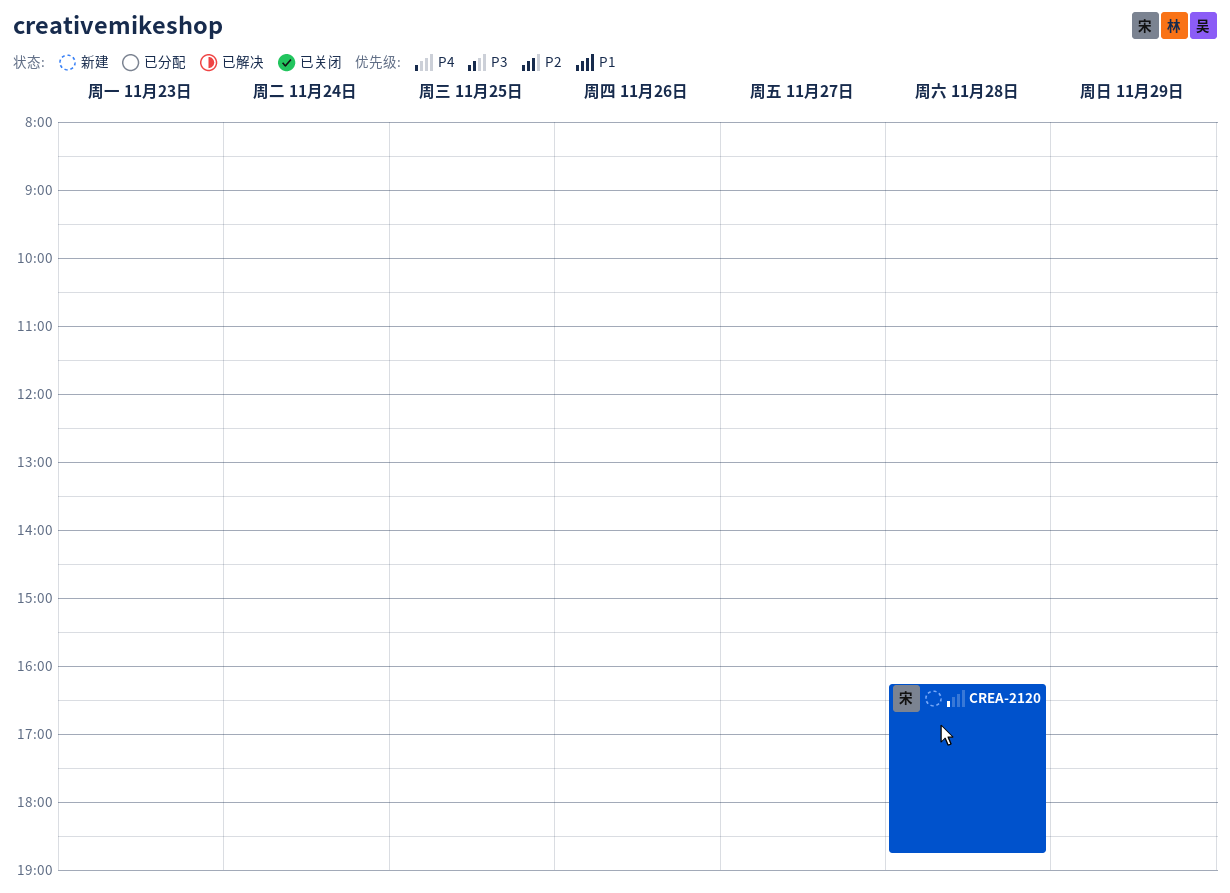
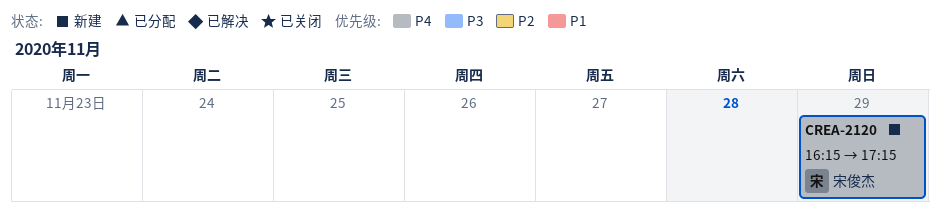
CREA-2120, day: Nov 28 -> Nov 29
CREA-2120, ends: 18:45 -> 17:15

